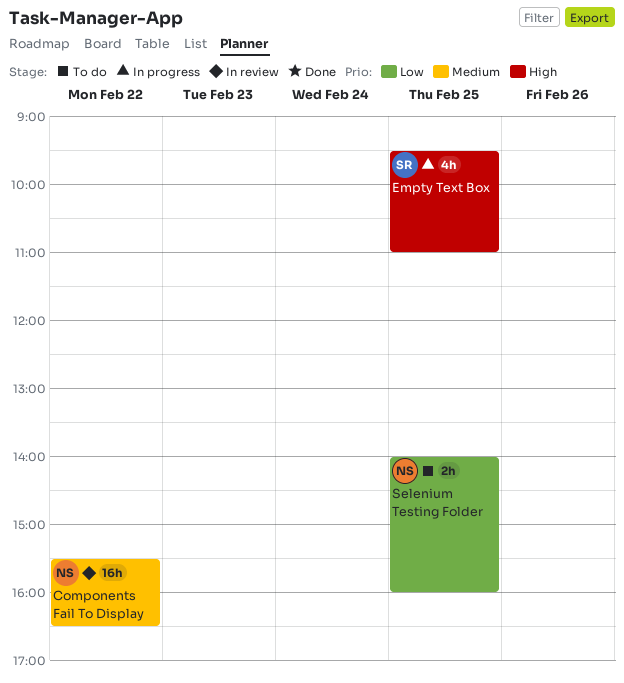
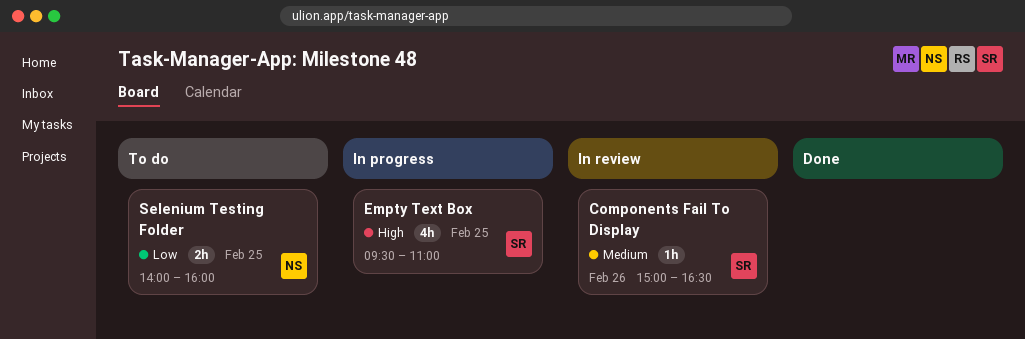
Components Fail To Display, owner: NS -> SR
Components Fail To Display, estimate: 16h -> 1h
Components Fail To Display, day: Feb 22 -> Feb 26
Components Fail To Display, begins: 15:30 -> 15:00

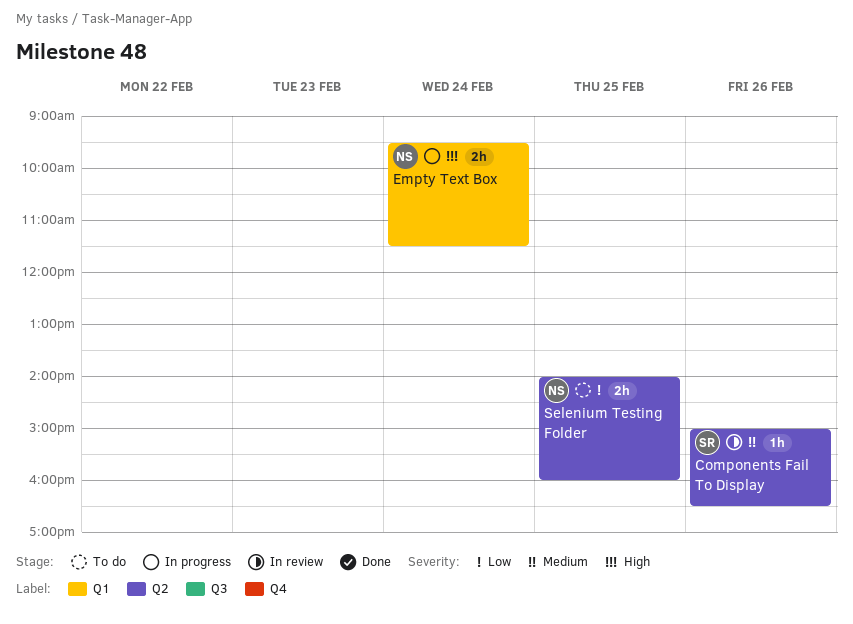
Empty Text Box, owner: SR -> NS
Empty Text Box, estimate: 4h -> 2h
Empty Text Box, day: Feb 25 -> Feb 24
Empty Text Box, ends: 11:00 -> 11:30

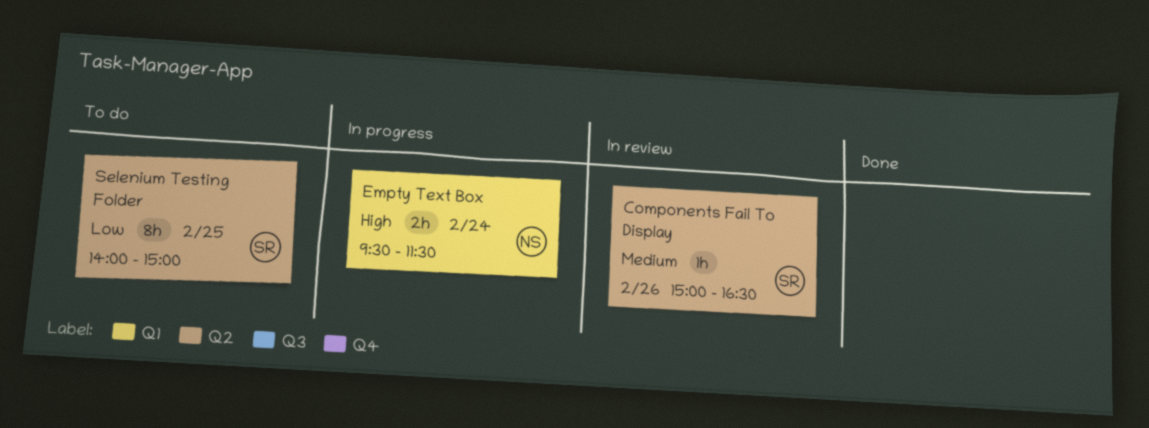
Selenium Testing Folder, owner: NS -> SR
Selenium Testing Folder, estimate: 2h -> 8h
Selenium Testing Folder, ends: 16:00 -> 15:00

